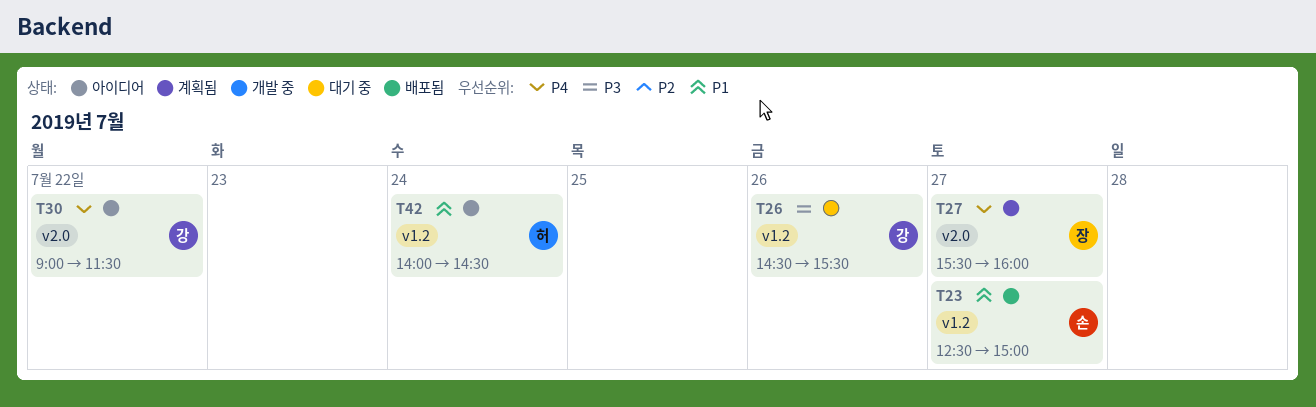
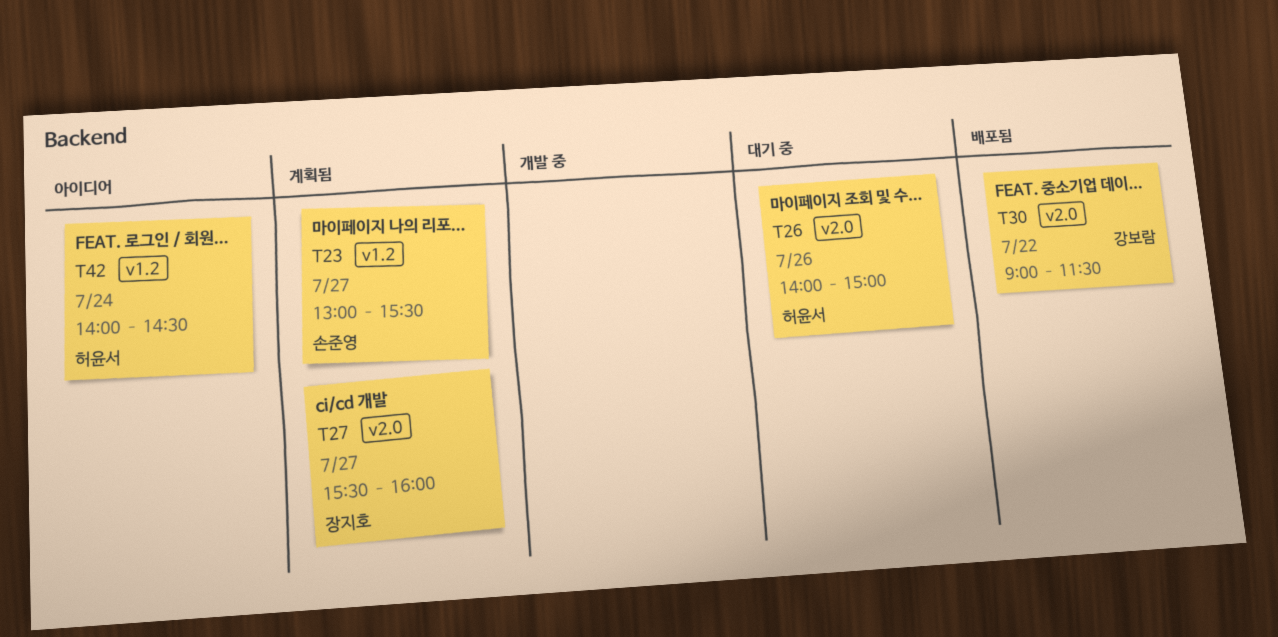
T23, status: 배포됨 -> 계획됨
T23, begins: 12:30 -> 13:00
T23, ends: 15:00 -> 15:30
T26, owner: 강보람 -> 허윤서
T26, label: v1.2 -> v2.0
T26, begins: 14:30 -> 14:00
T26, ends: 15:30 -> 15:00
T30, status: 아이디어 -> 배포됨

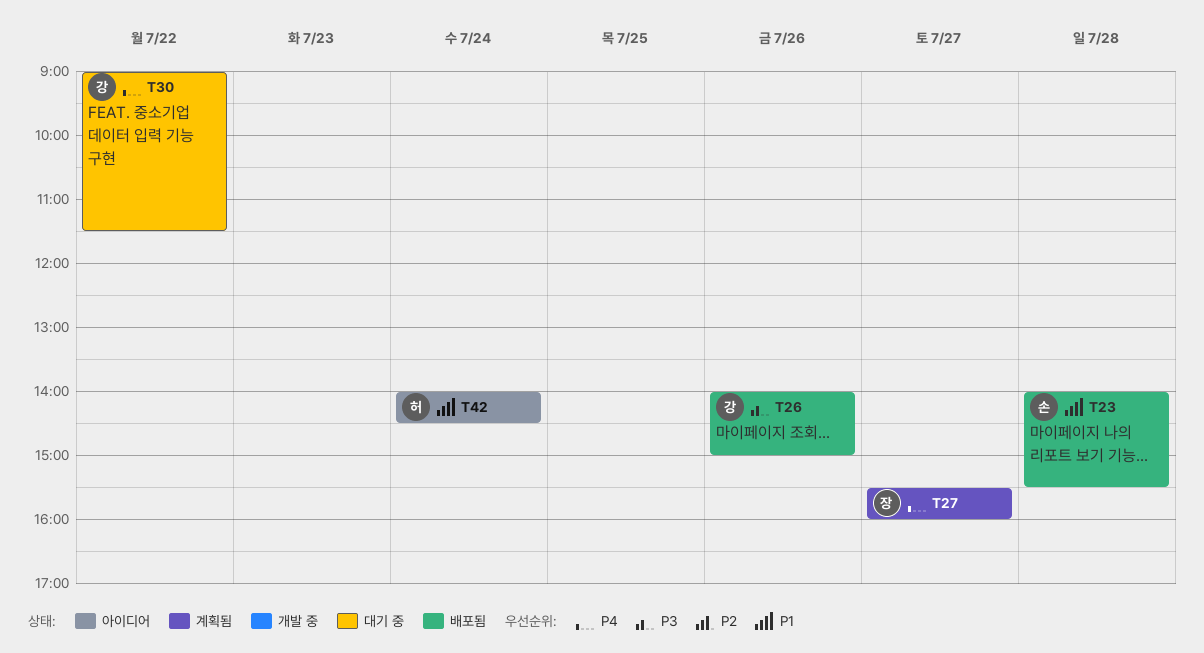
T23, status: 계획됨 -> 배포됨
T23, day: Jul 27 -> Jul 28
T23, begins: 13:00 -> 14:00
T26, status: 대기 중 -> 배포됨
T26, owner: 허윤서 -> 강보람
T30, status: 배포됨 -> 대기 중

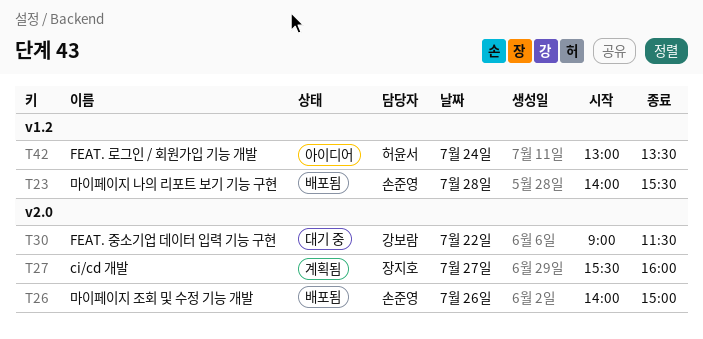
T26, owner: 강보람 -> 손준영
T42, begins: 14:00 -> 13:00
T42, ends: 14:30 -> 13:30

